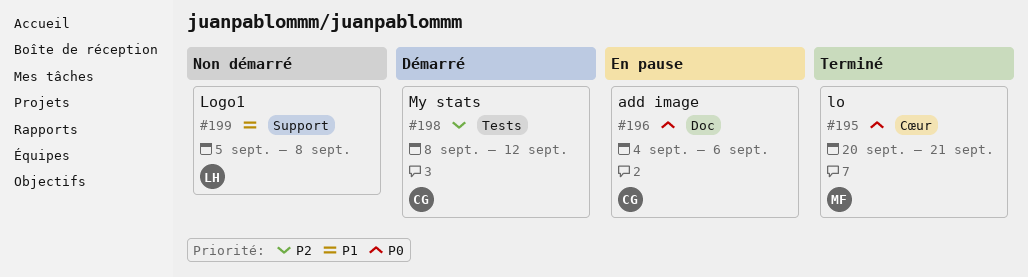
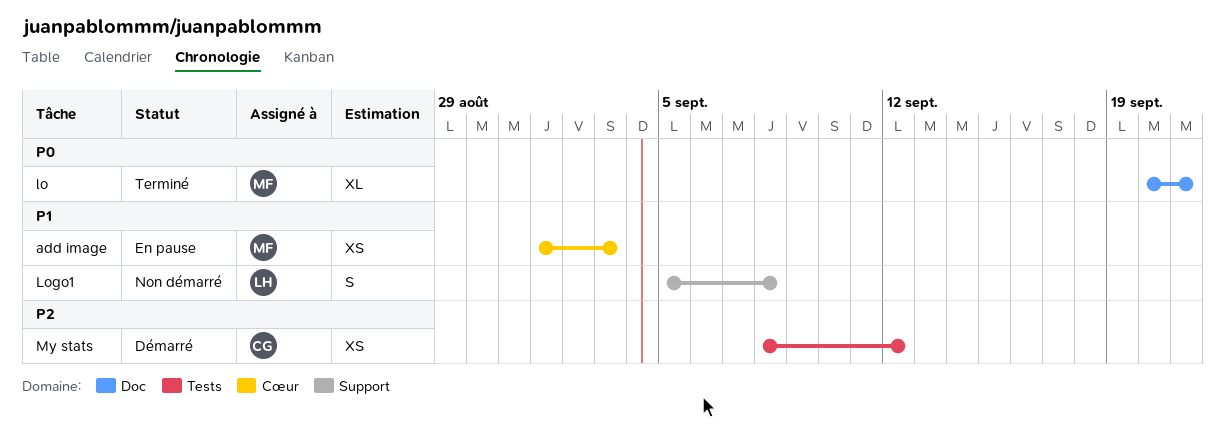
add image, owner: CG -> MF
add image, priority: P0 -> P1
add image, label: Doc -> Cœur
add image, start: Sep 4 -> Sep 1
add image, due: Sep 6 -> Sep 3
lo, label: Cœur -> Doc

